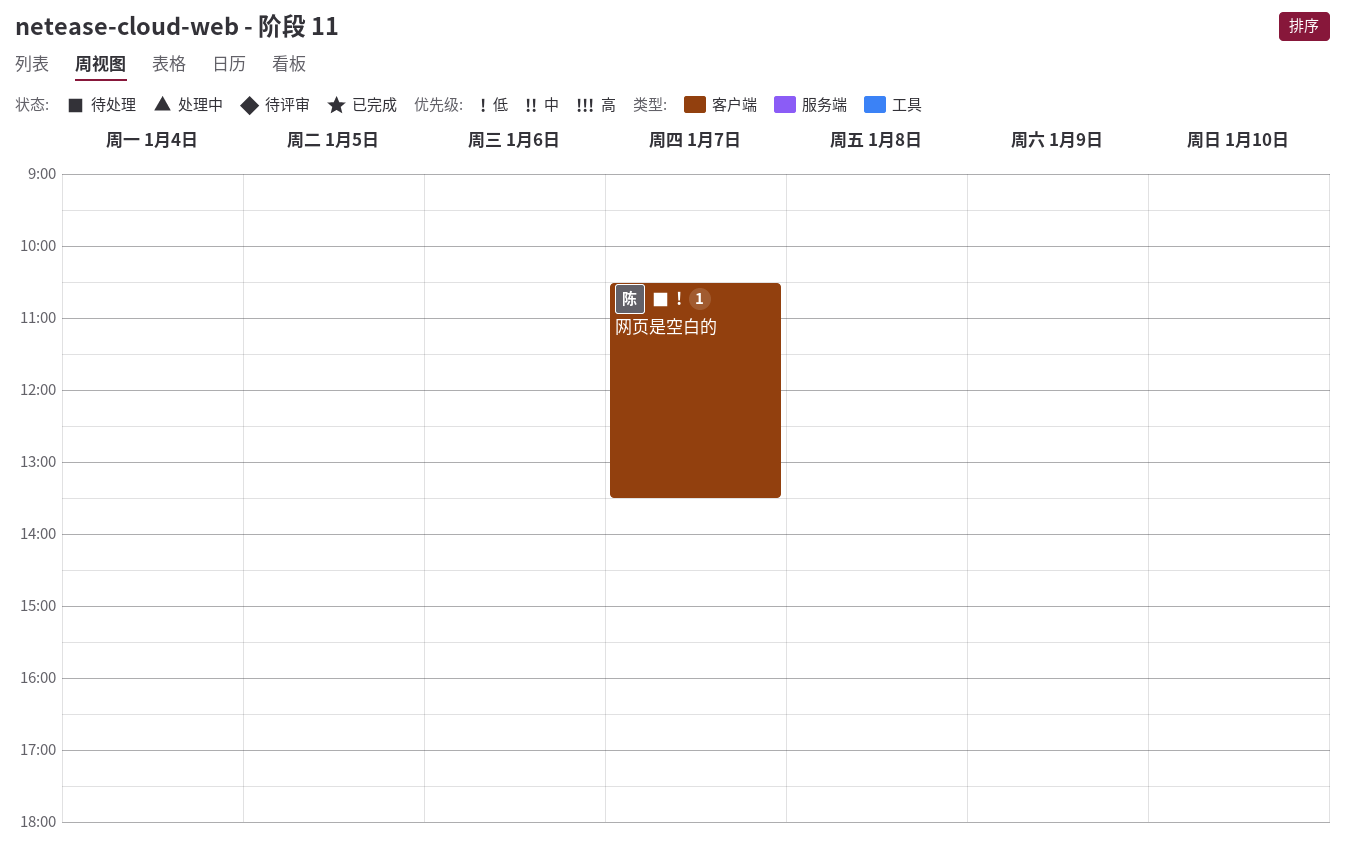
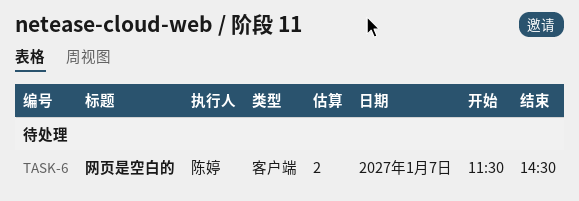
网页是空白的, estimate: 1 -> 2
网页是空白的, begins: 10:30 -> 11:30
网页是空白的, ends: 13:30 -> 14:30

